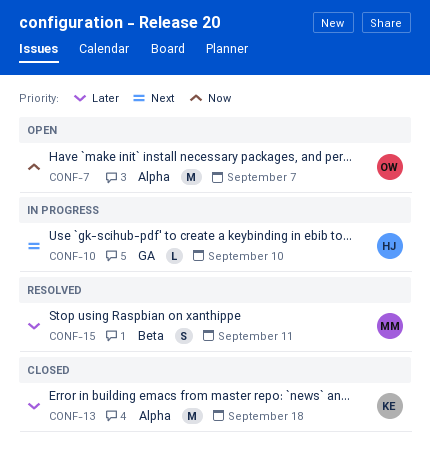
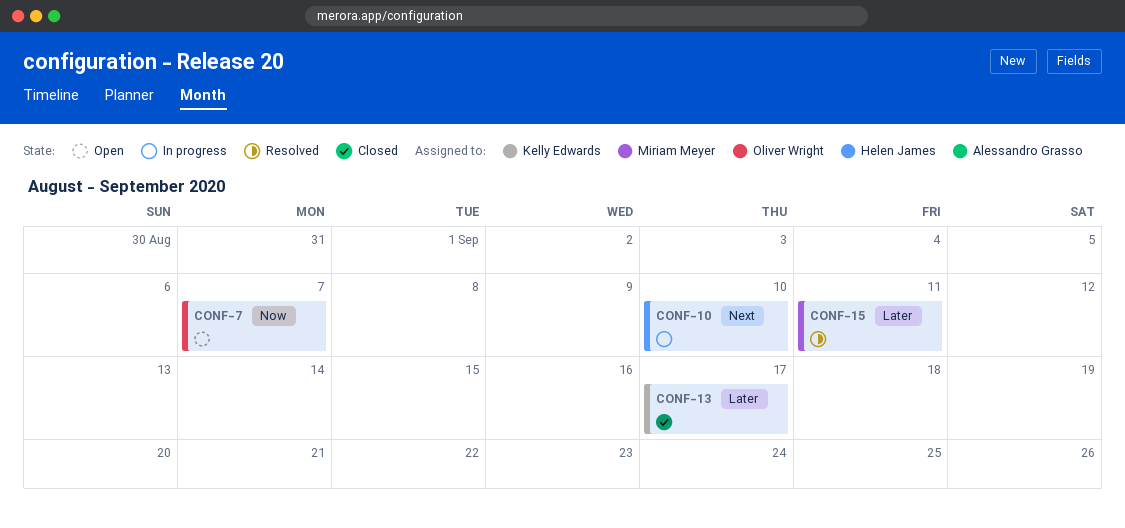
CONF-13, due: Sep 18 -> Sep 17

